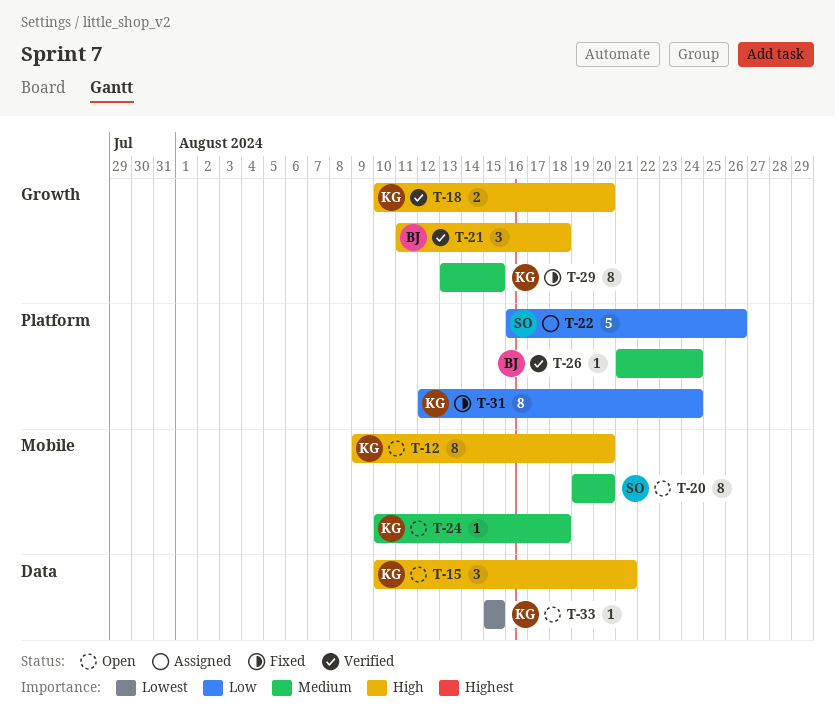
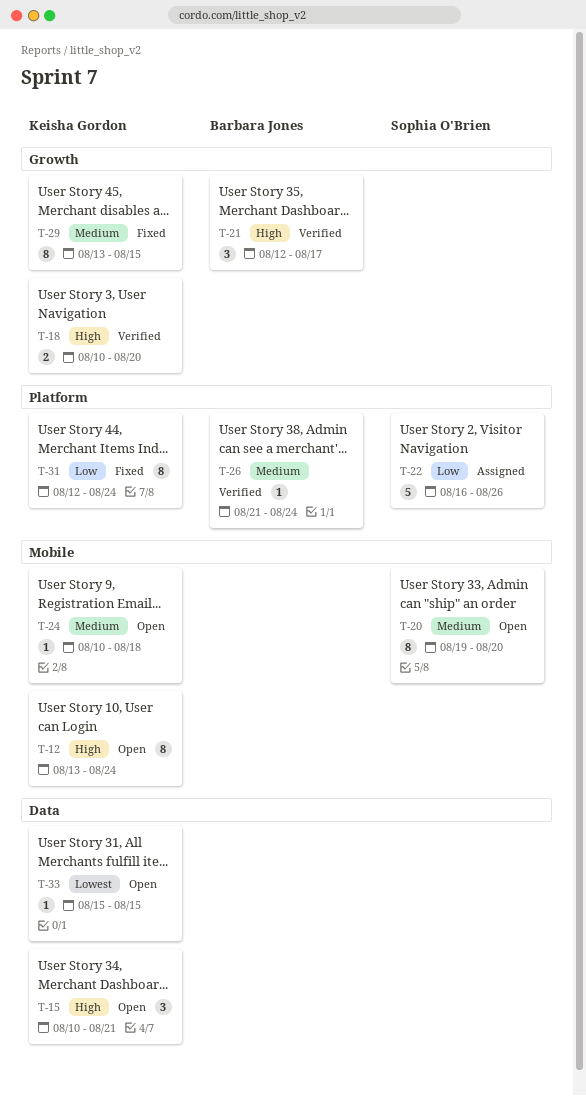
T-12, start: Aug 9 -> Aug 13
T-12, due: Aug 20 -> Aug 24
T-21, start: Aug 11 -> Aug 12
T-21, due: Aug 18 -> Aug 17

